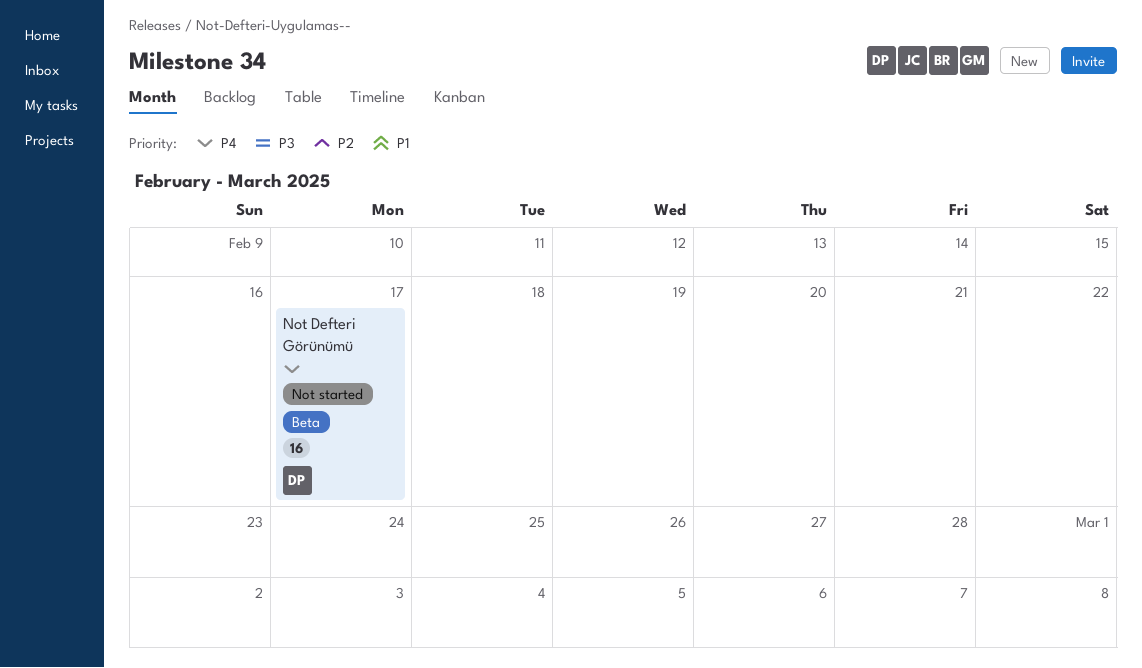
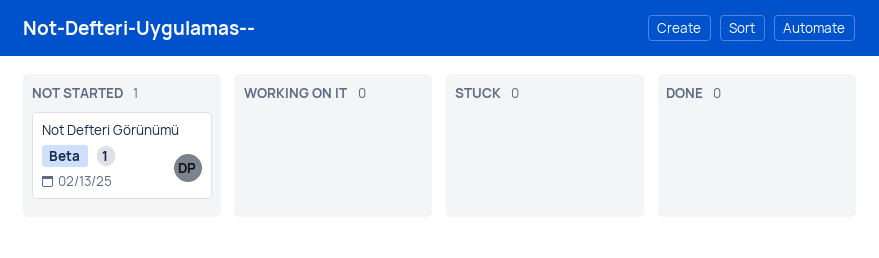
Not Defteri Görünümü, estimate: 16 -> 1
Not Defteri Görünümü, due: Feb 17 -> Feb 13

